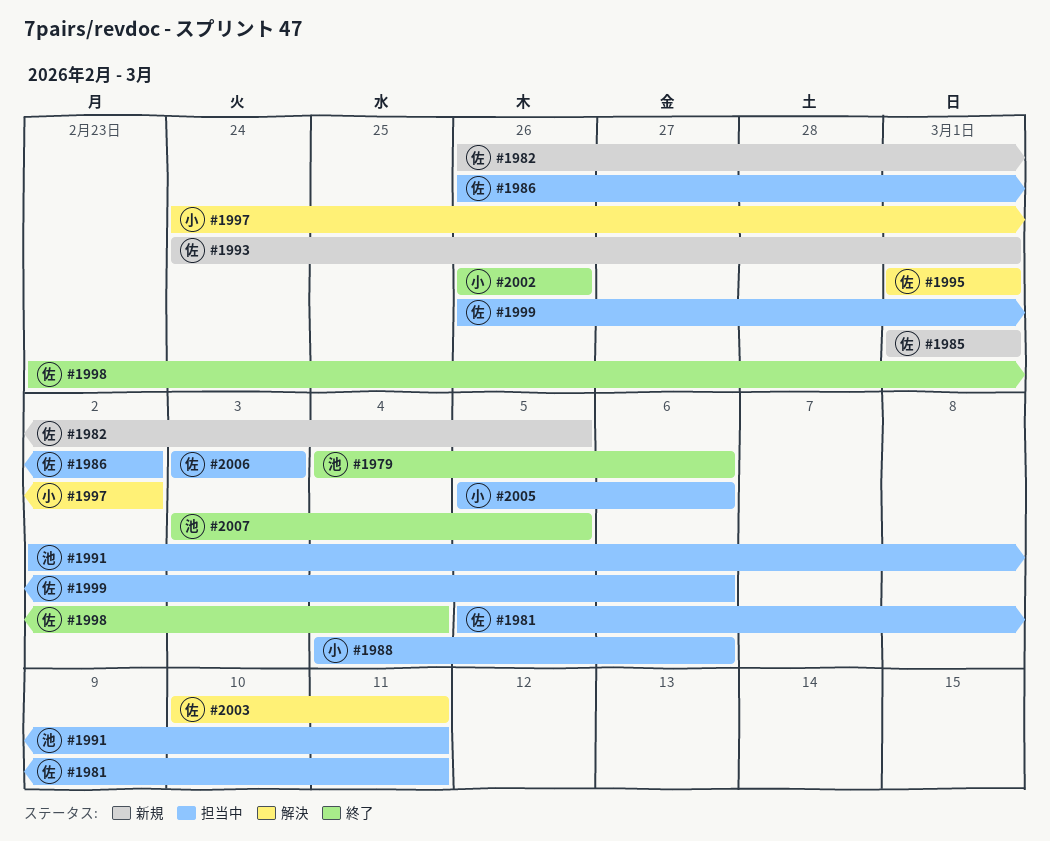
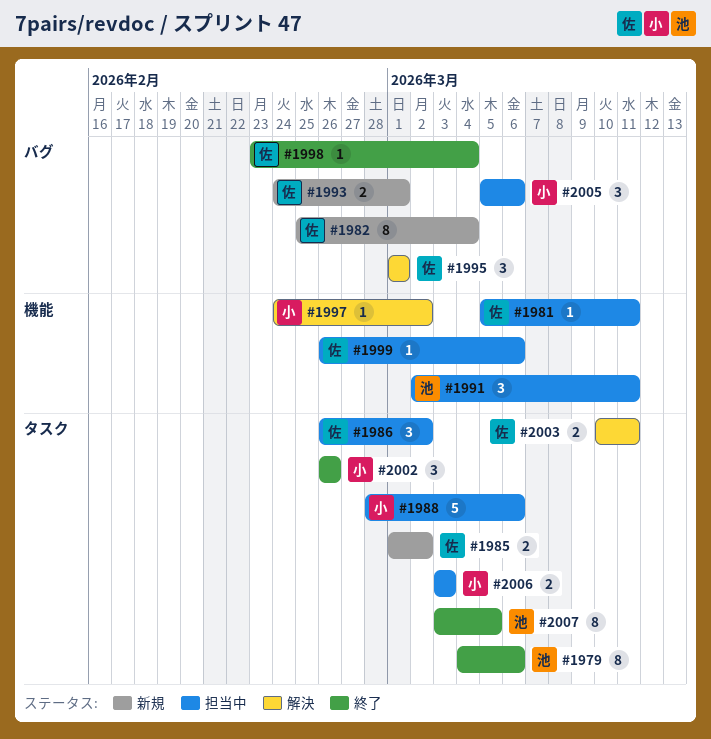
#1982, start: Feb 26 -> Feb 25
#1982, due: Mar 5 -> Mar 4
#1985, due: Mar 1 -> Mar 2
#1988, start: Mar 4 -> Feb 28
#2006, owner: 佐 -> 小

